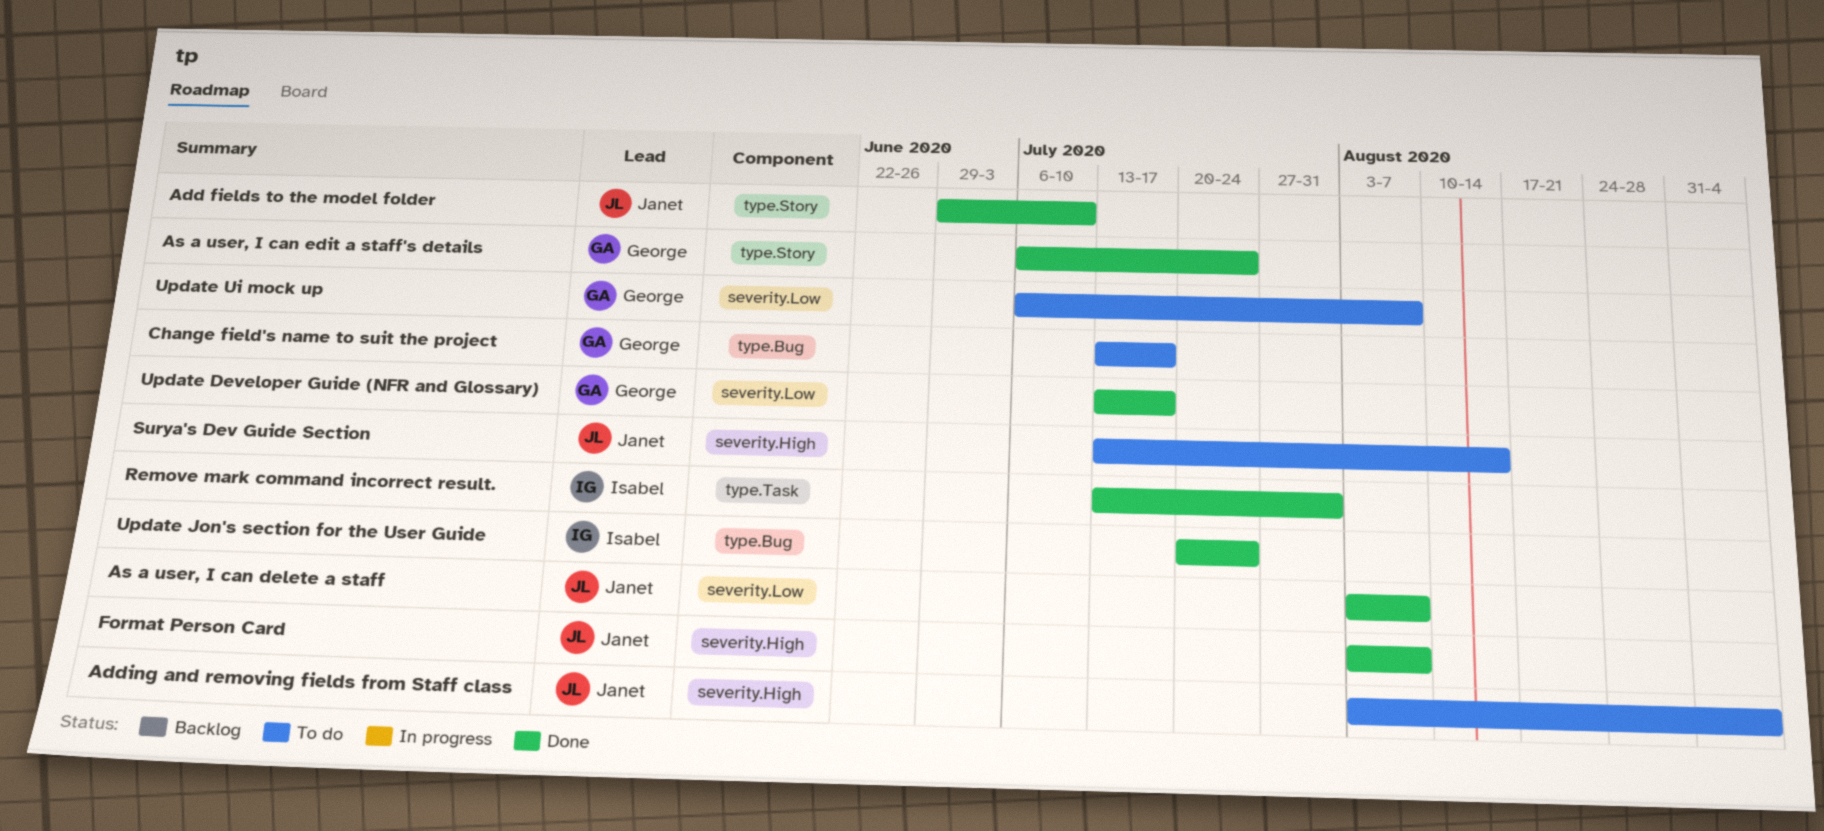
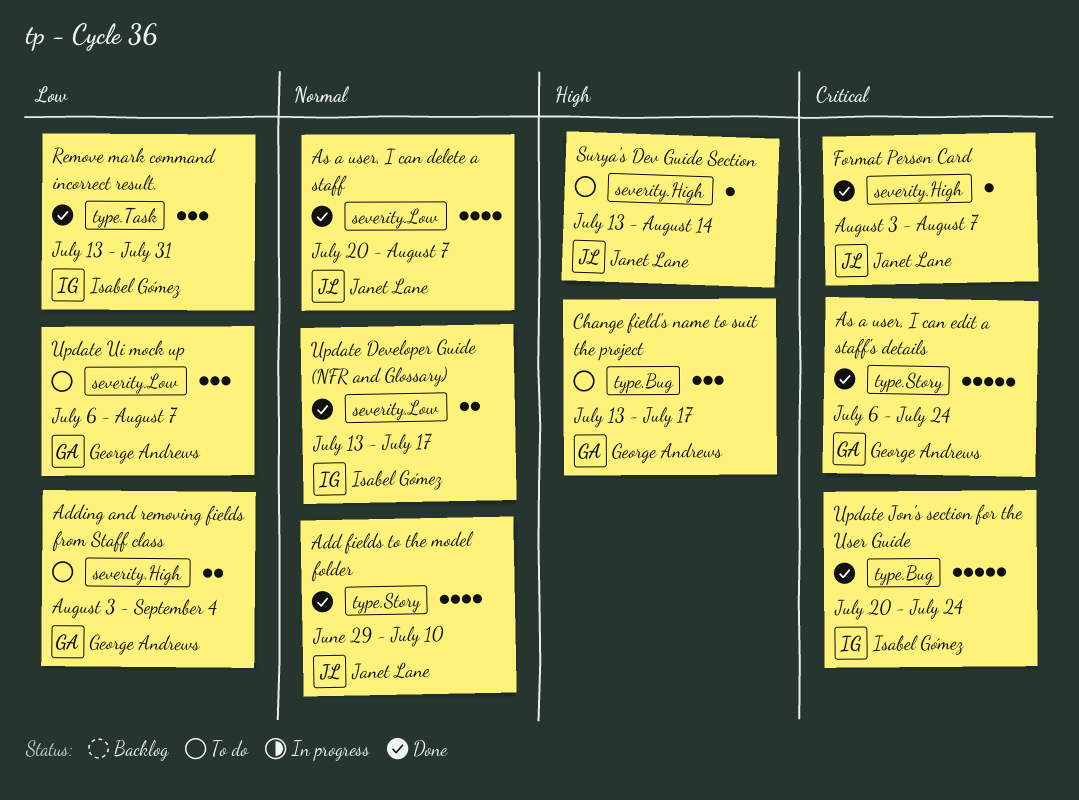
Adding and removing fields from Staff class, owner: Janet Lane -> George Andrews
As a user, I can delete a staff, start: Aug 3 -> Jul 20
Update Developer Guide (NFR and Glossary), owner: George Andrews -> Isabel Gómez

